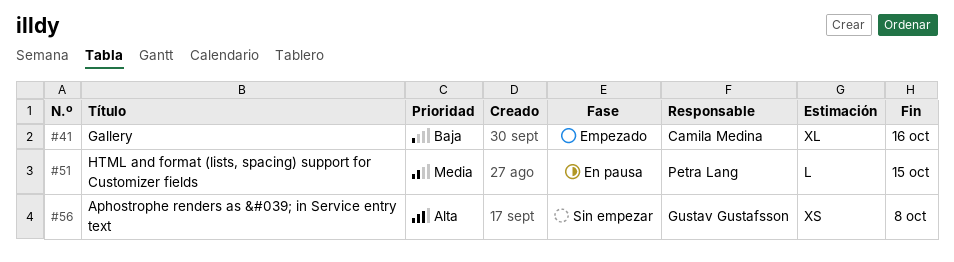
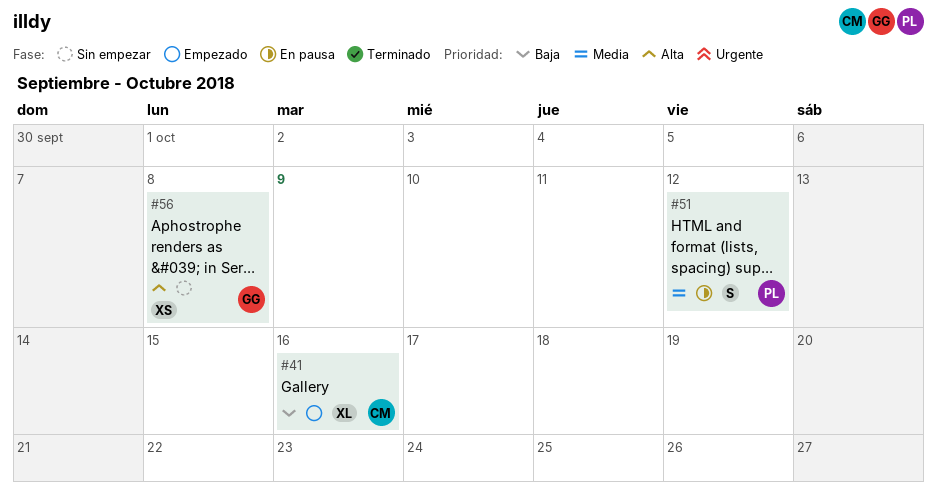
#51, estimate: L -> S
#51, due: Oct 15 -> Oct 12

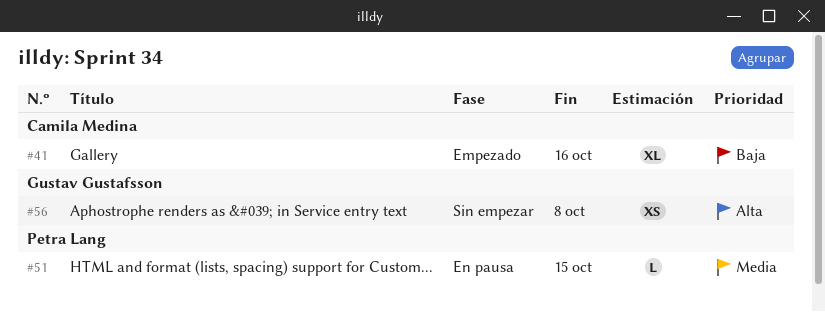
#51, estimate: S -> L
#51, due: Oct 12 -> Oct 15

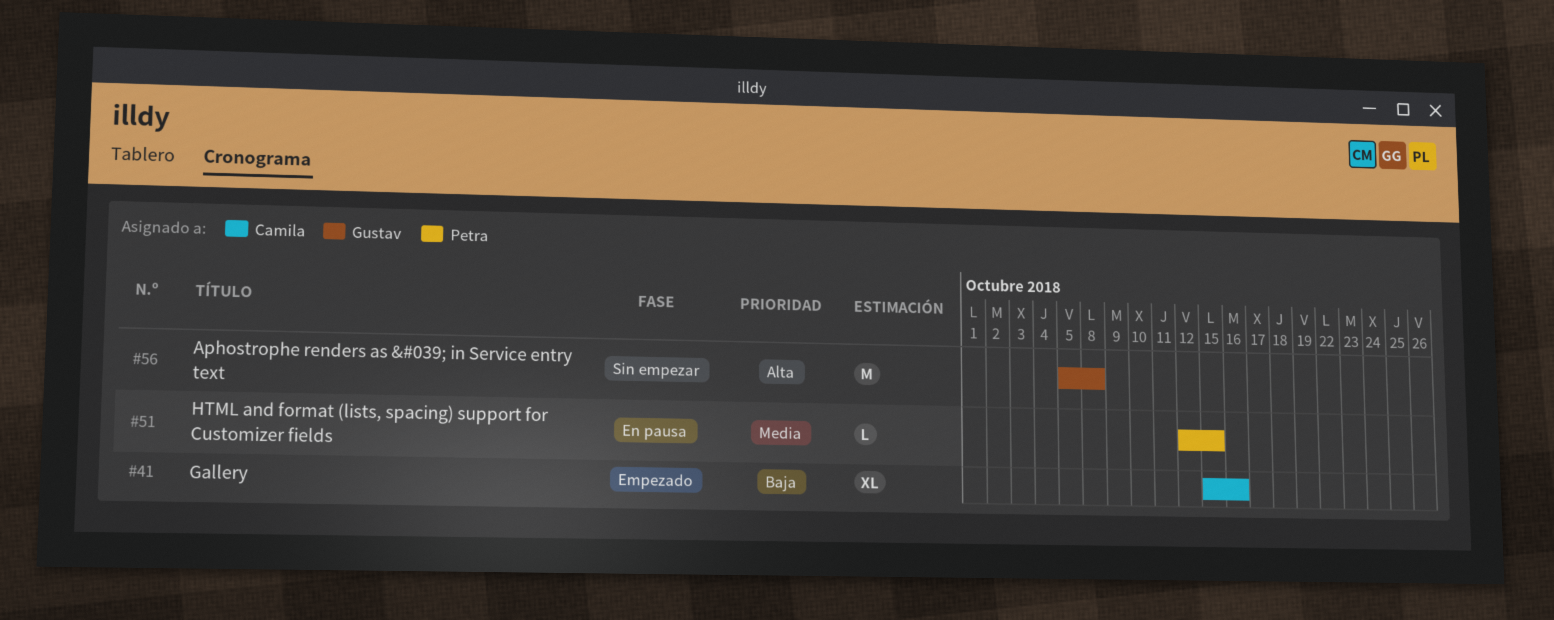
#56, estimate: XS -> M

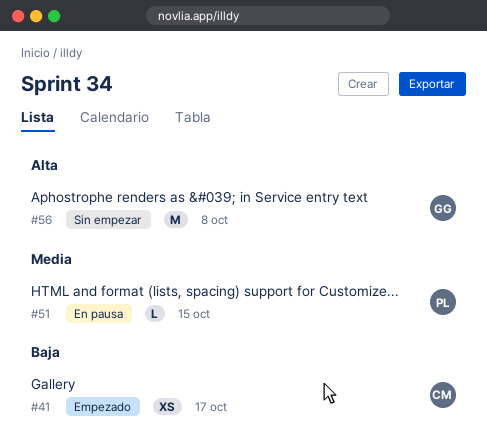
#41, estimate: XL -> XS
#41, due: Oct 16 -> Oct 17

